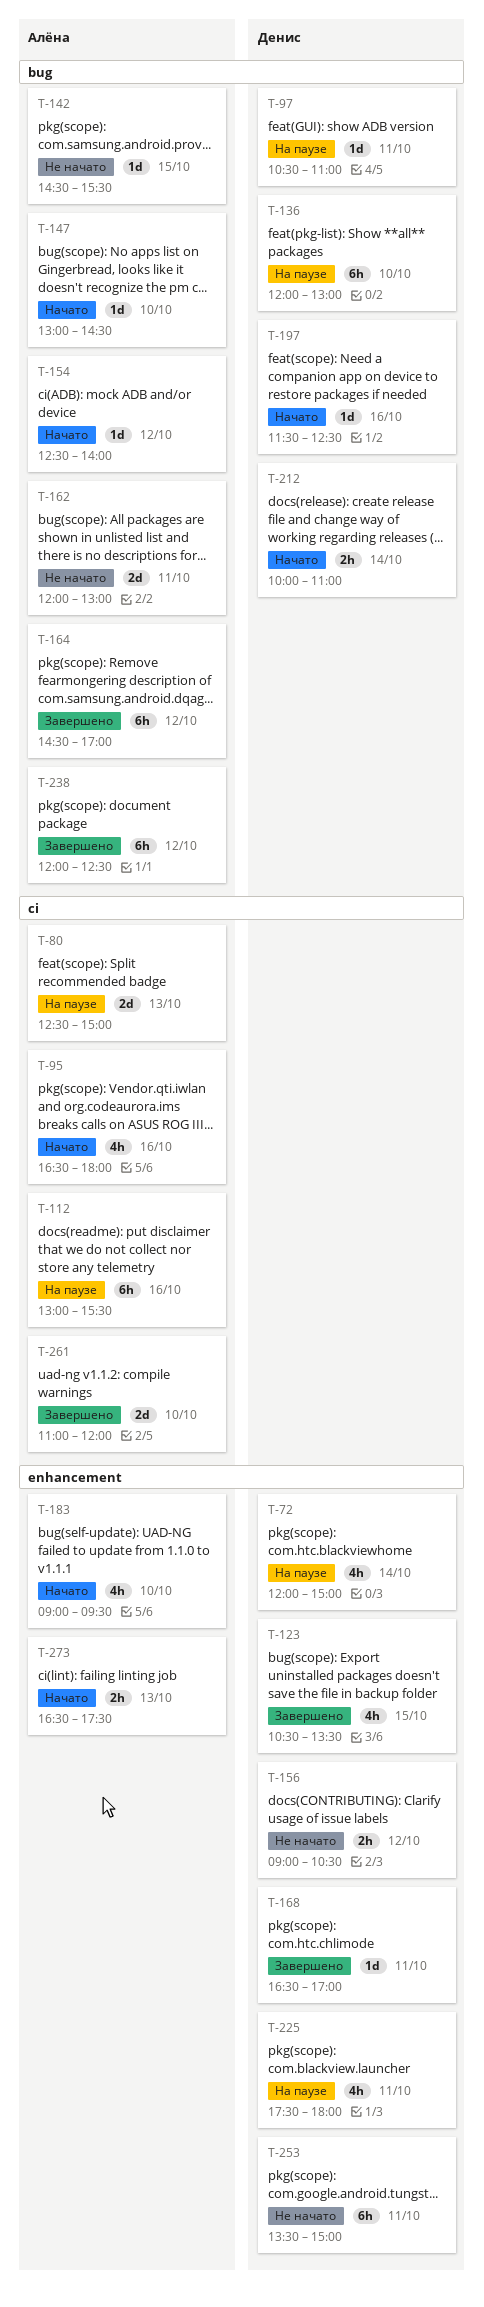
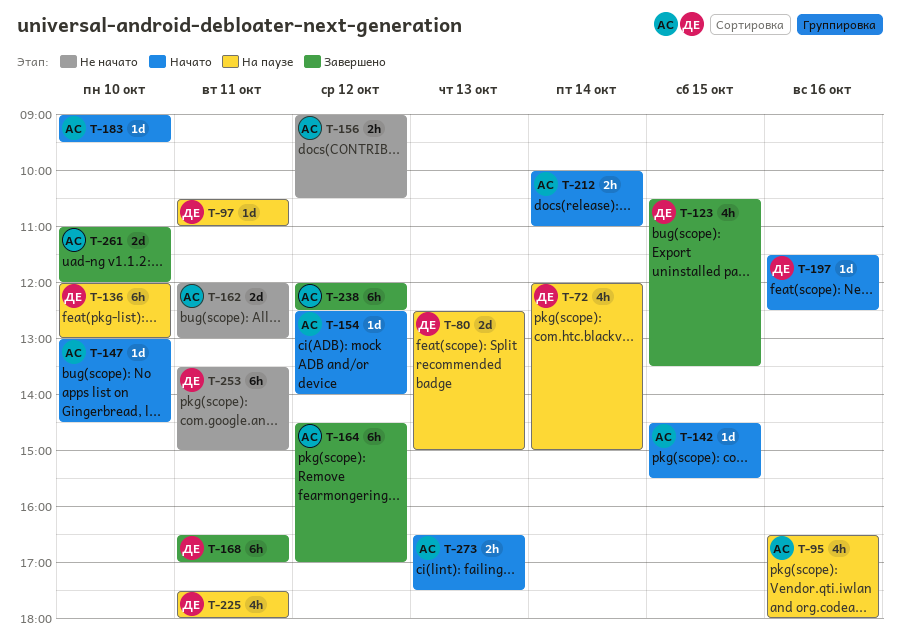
T-80, owner: Алёна -> Денис
T-95, status: Начато -> На паузе
T-112: present -> none
T-142, status: Не начато -> Начато
T-156, owner: Денис -> Алёна
T-168, estimate: 1d -> 6h
T-183, estimate: 4h -> 1d
T-212, owner: Денис -> Алёна

